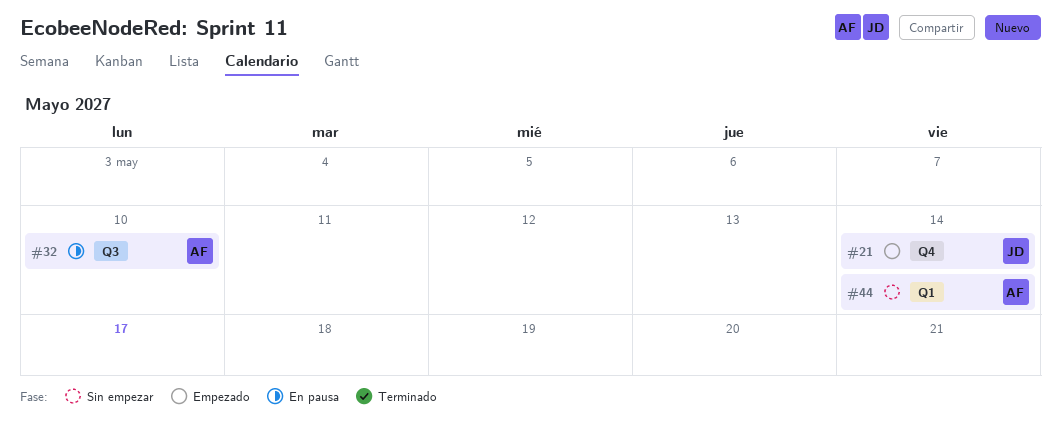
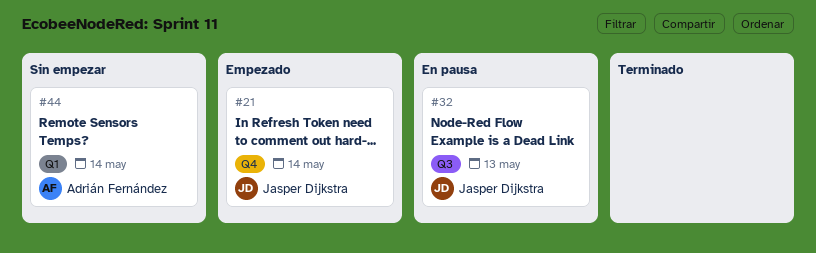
#32, owner: Adrián Fernández -> Jasper Dijkstra
#32, due: May 10 -> May 13

